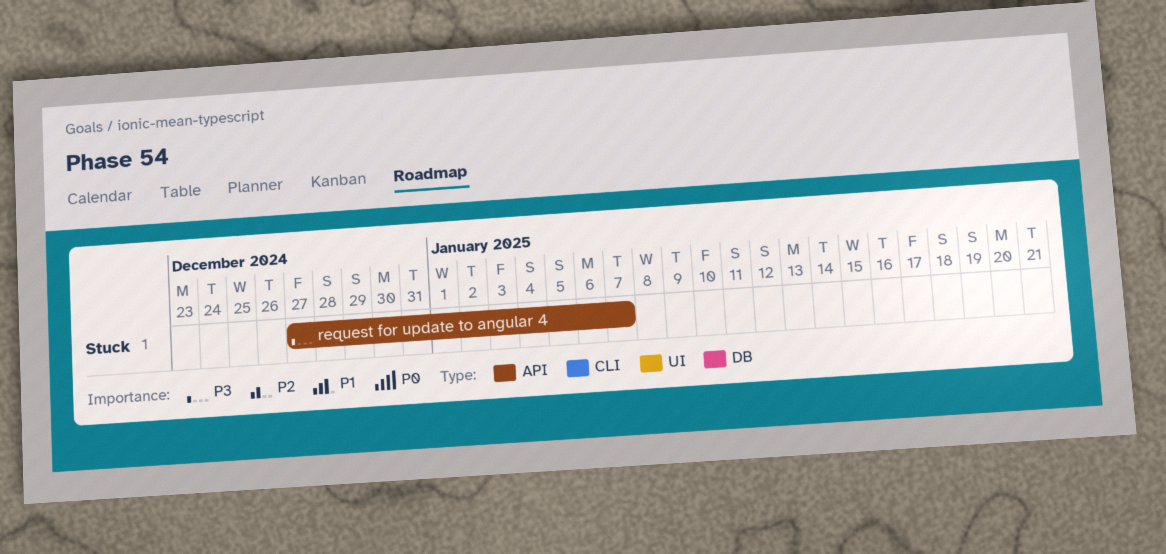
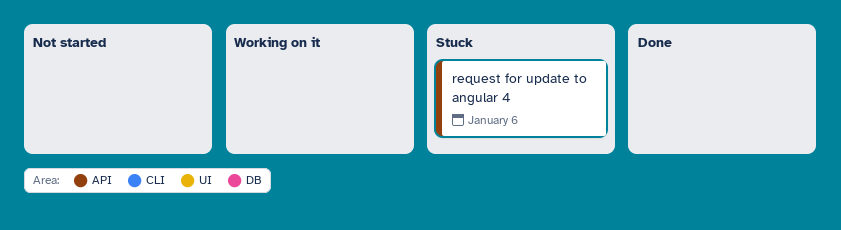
request for update to angular 4, due: Jan 7 -> Jan 6

